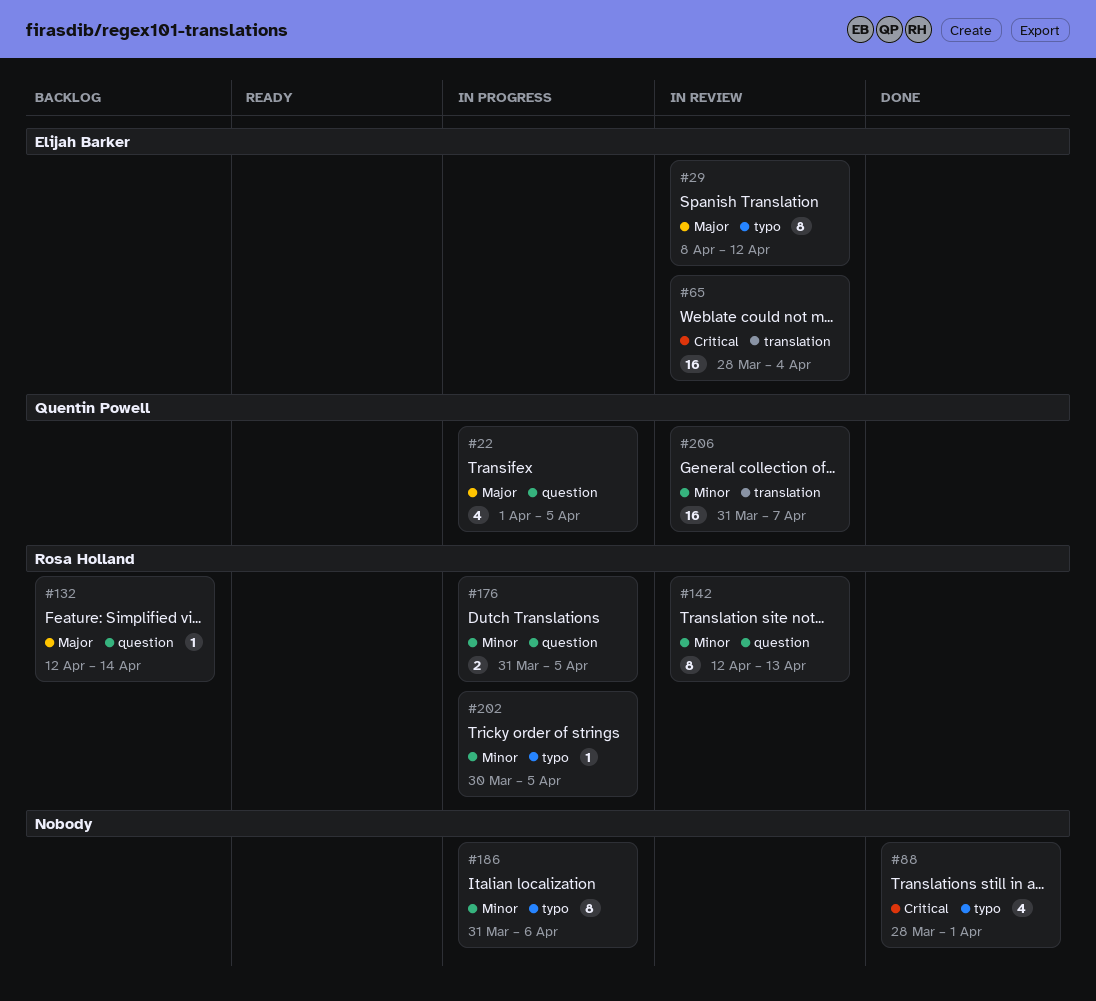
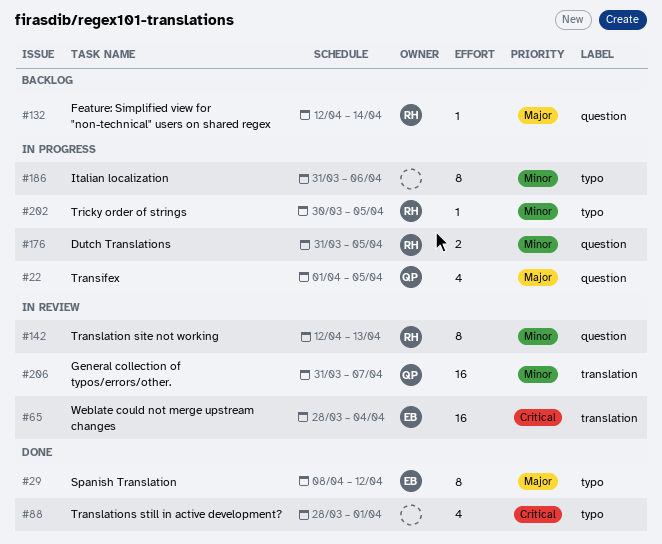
#29, status: In review -> Done

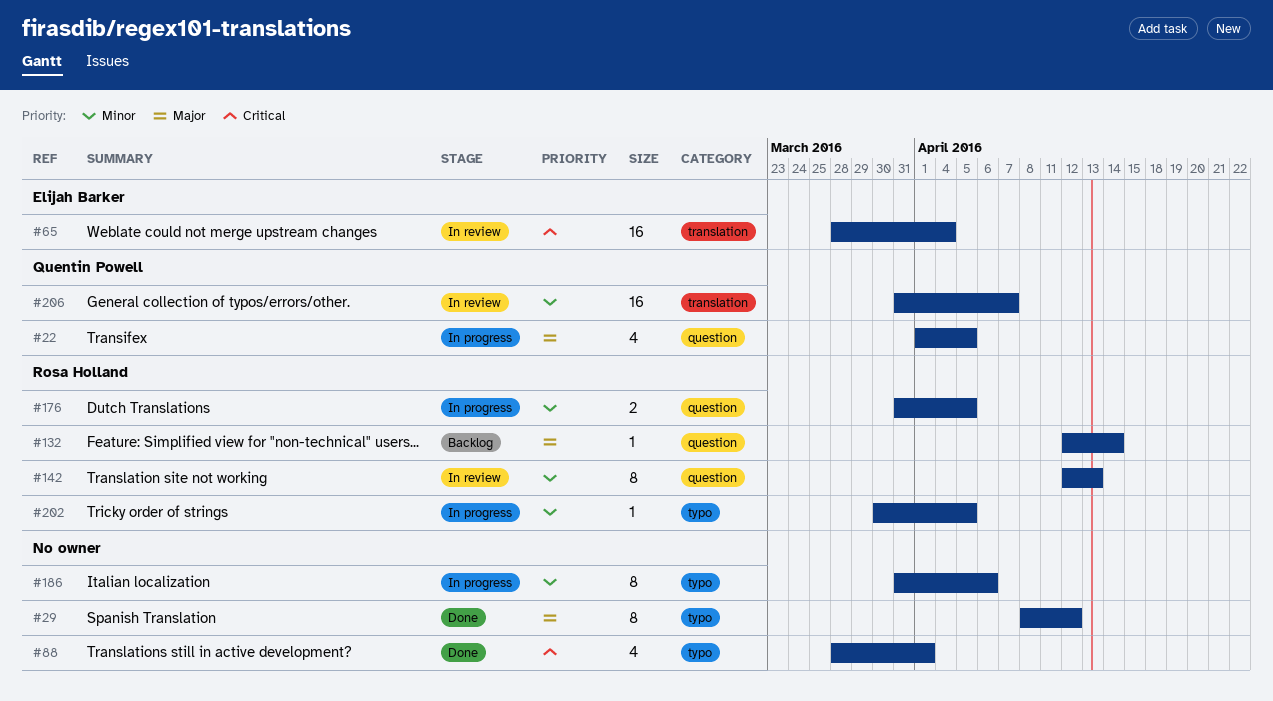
#29, owner: Elijah Barker -> none

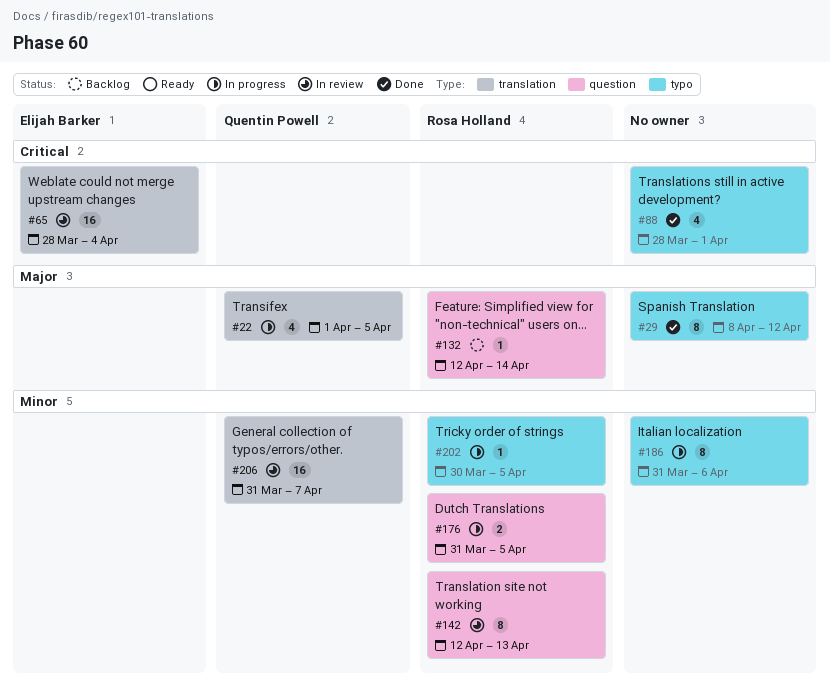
#22, label: question -> translation

